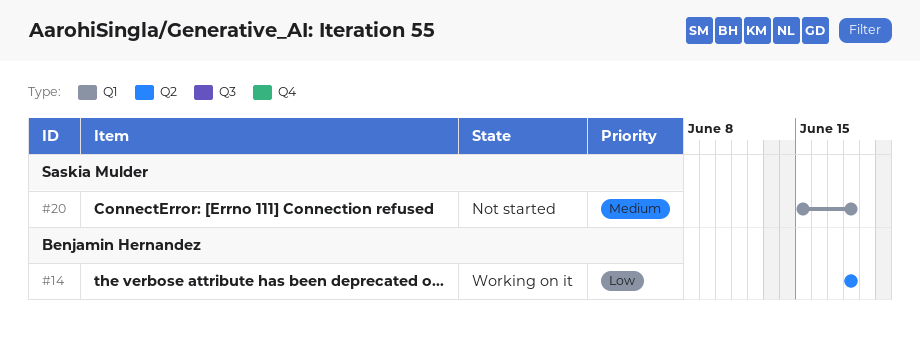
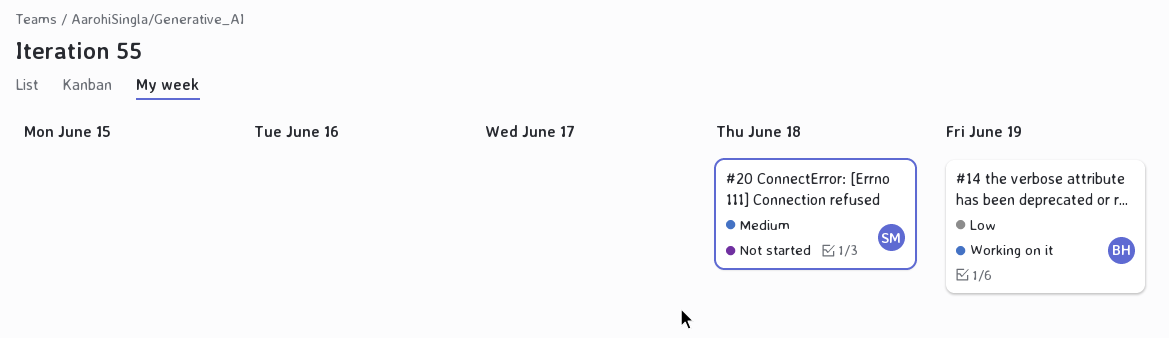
#14, due: Jun 18 -> Jun 19

